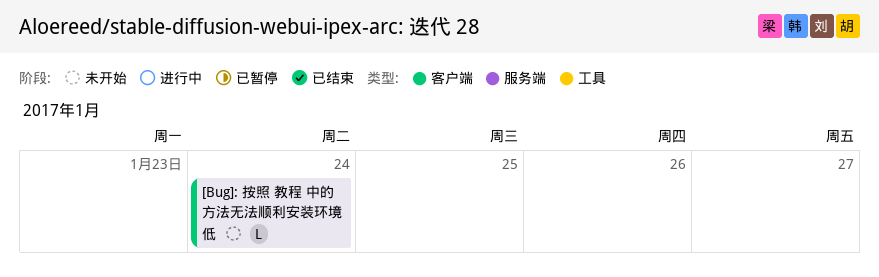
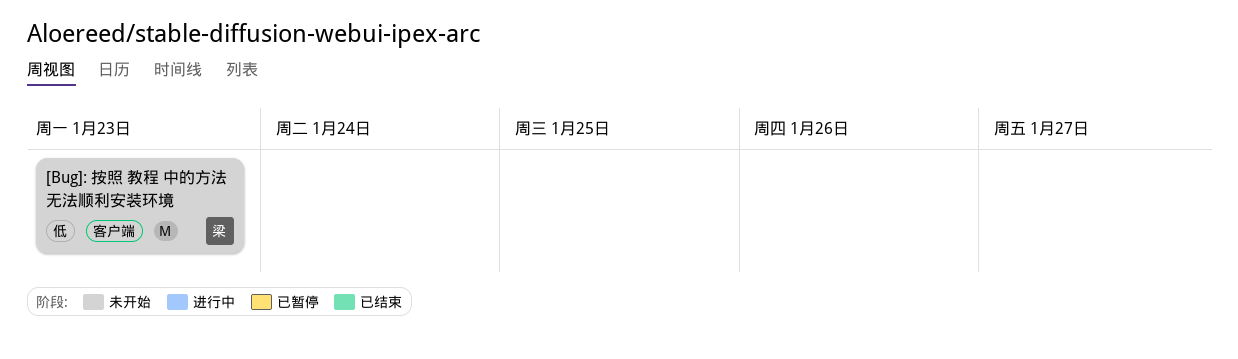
[Bug]: 按照 教程 中的方法无法顺利安装环境, estimate: L -> M
[Bug]: 按照 教程 中的方法无法顺利安装环境, due: Jan 24 -> Jan 23

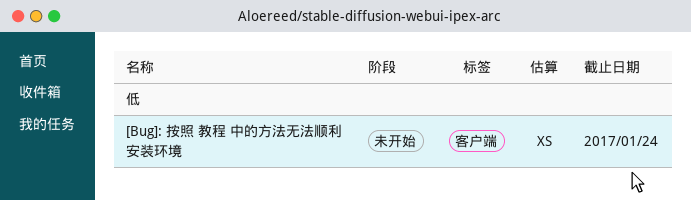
[Bug]: 按照 教程 中的方法无法顺利安装环境, estimate: M -> XS
[Bug]: 按照 教程 中的方法无法顺利安装环境, due: Jan 23 -> Jan 24

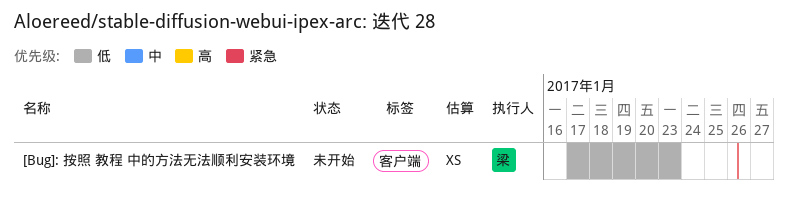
[Bug]: 按照 教程 中的方法无法顺利安装环境, due: Jan 24 -> Jan 23

